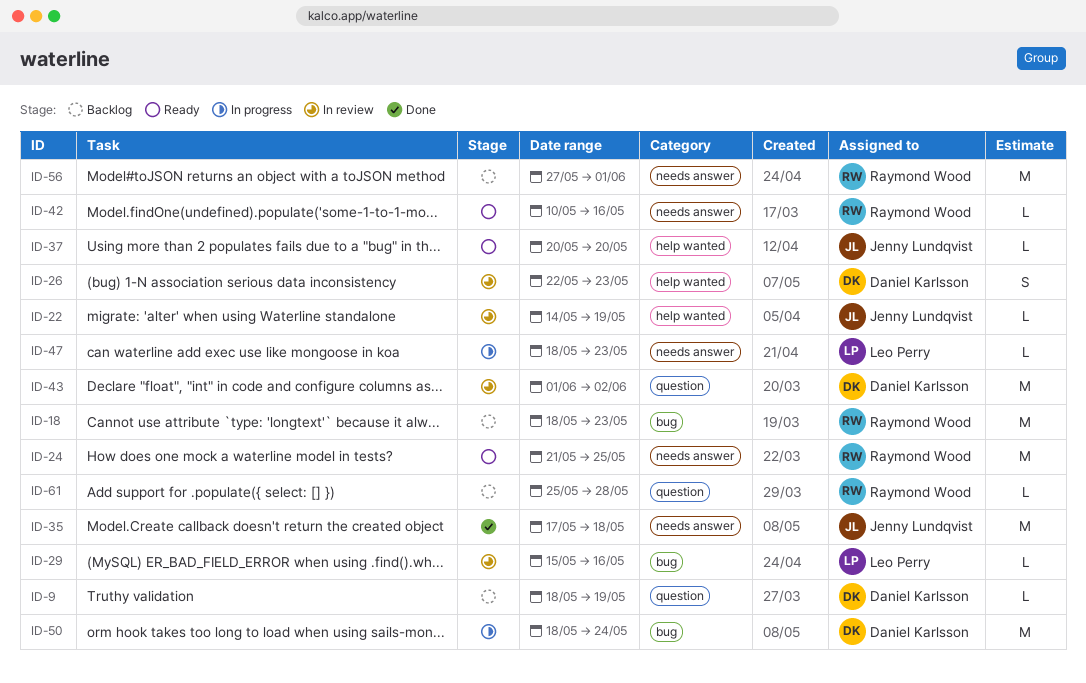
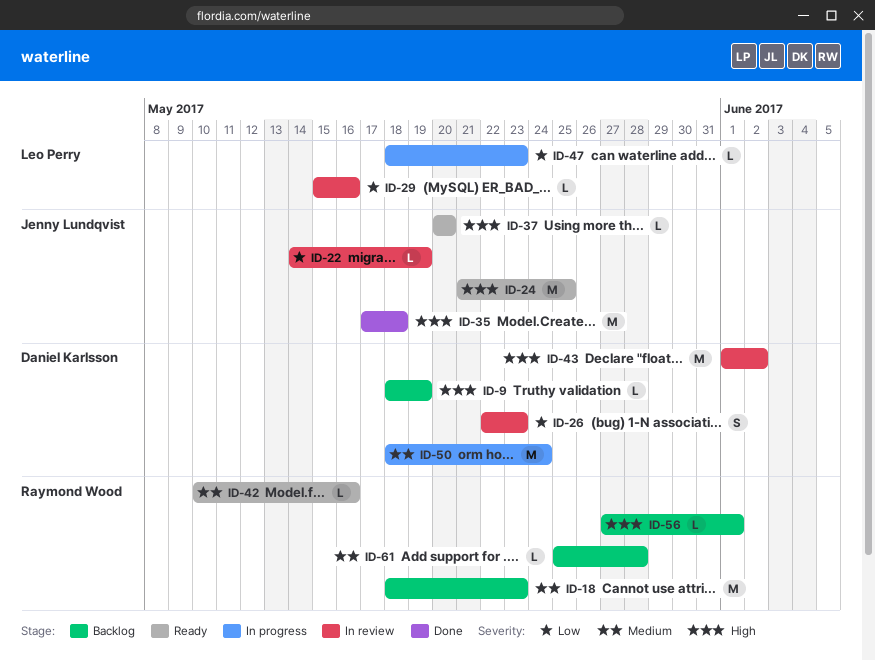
ID-24, owner: Raymond Wood -> Jenny Lundqvist
ID-56, estimate: M -> L

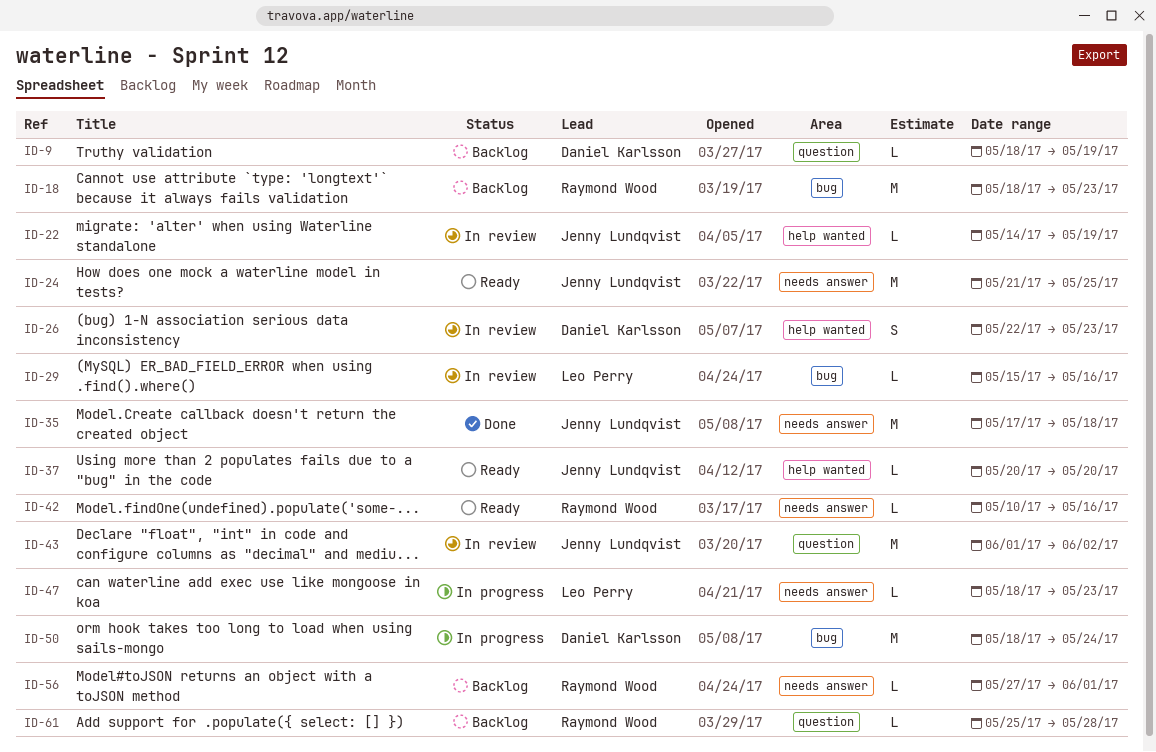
ID-43, owner: Daniel Karlsson -> Jenny Lundqvist

